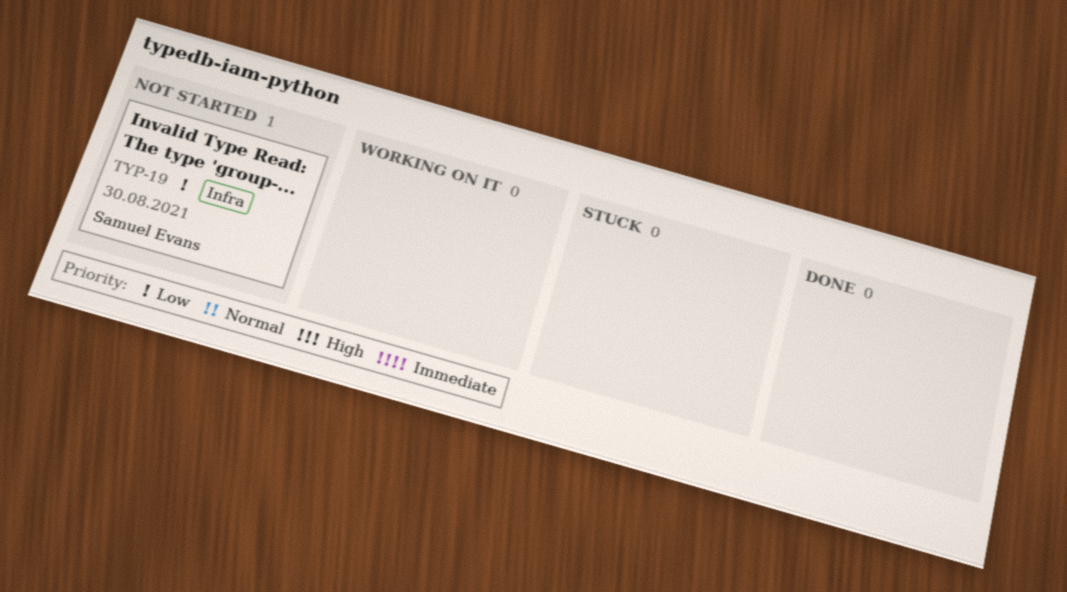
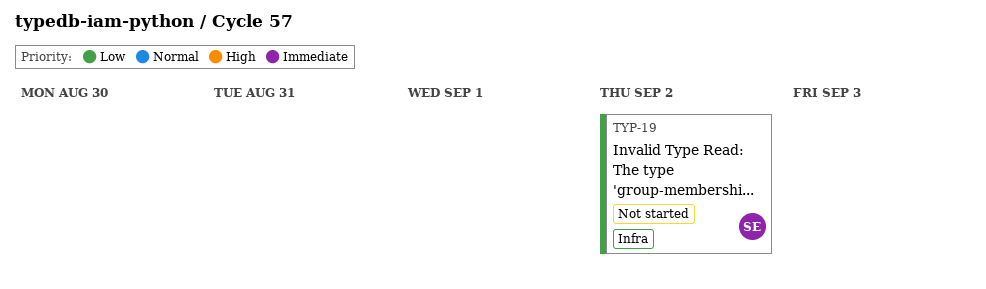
TYP-19, due: Aug 30 -> Sep 2

